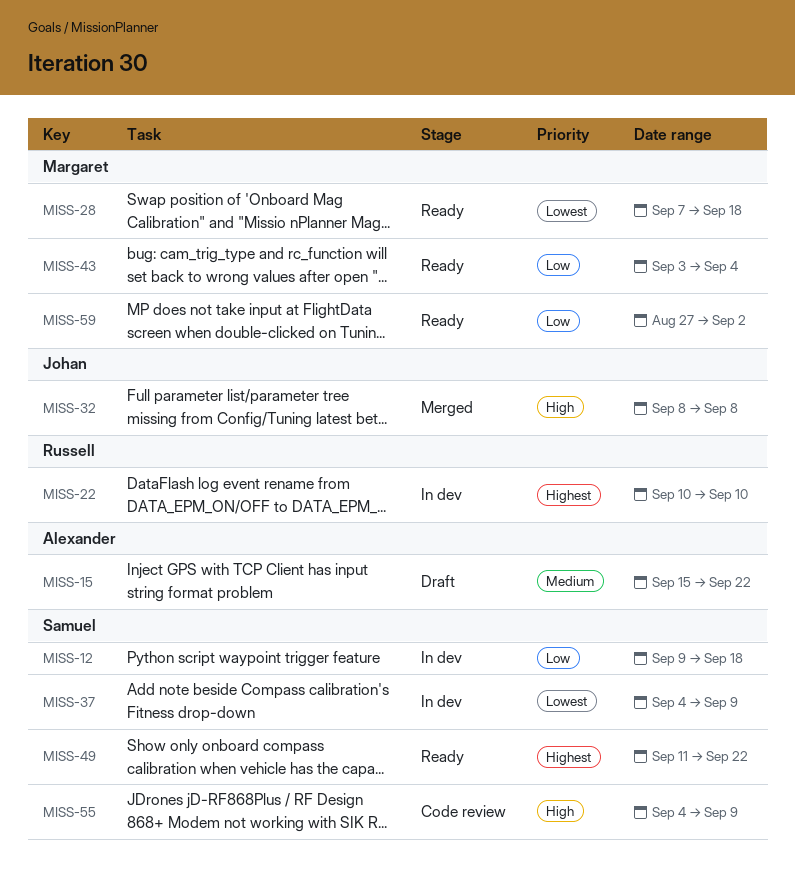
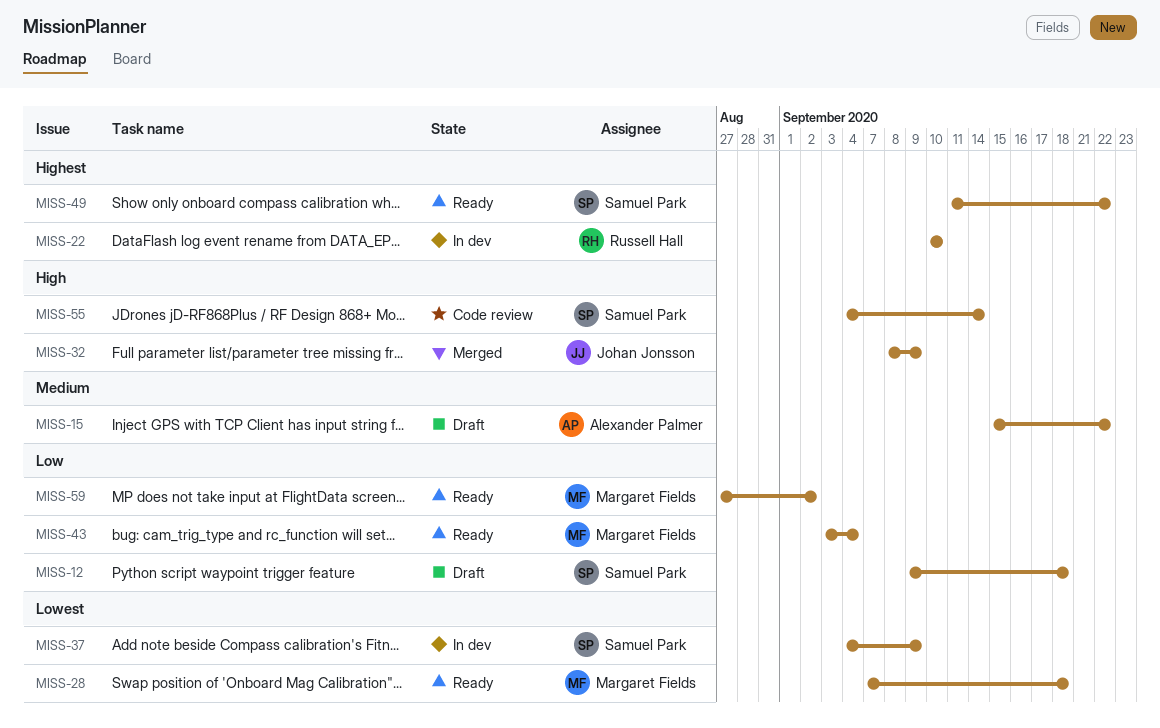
MISS-12, status: In dev -> Draft
MISS-32, due: Sep 8 -> Sep 9
MISS-55, due: Sep 9 -> Sep 14

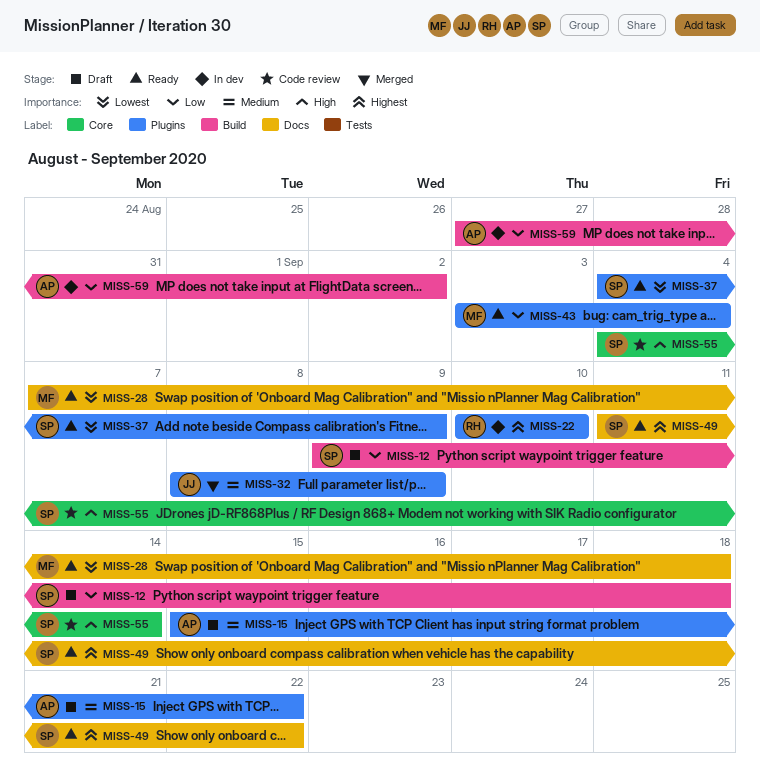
MISS-32, priority: High -> Medium
MISS-37, status: In dev -> Ready
MISS-59, status: Ready -> In dev
MISS-59, owner: Margaret Fields -> Alexander Palmer

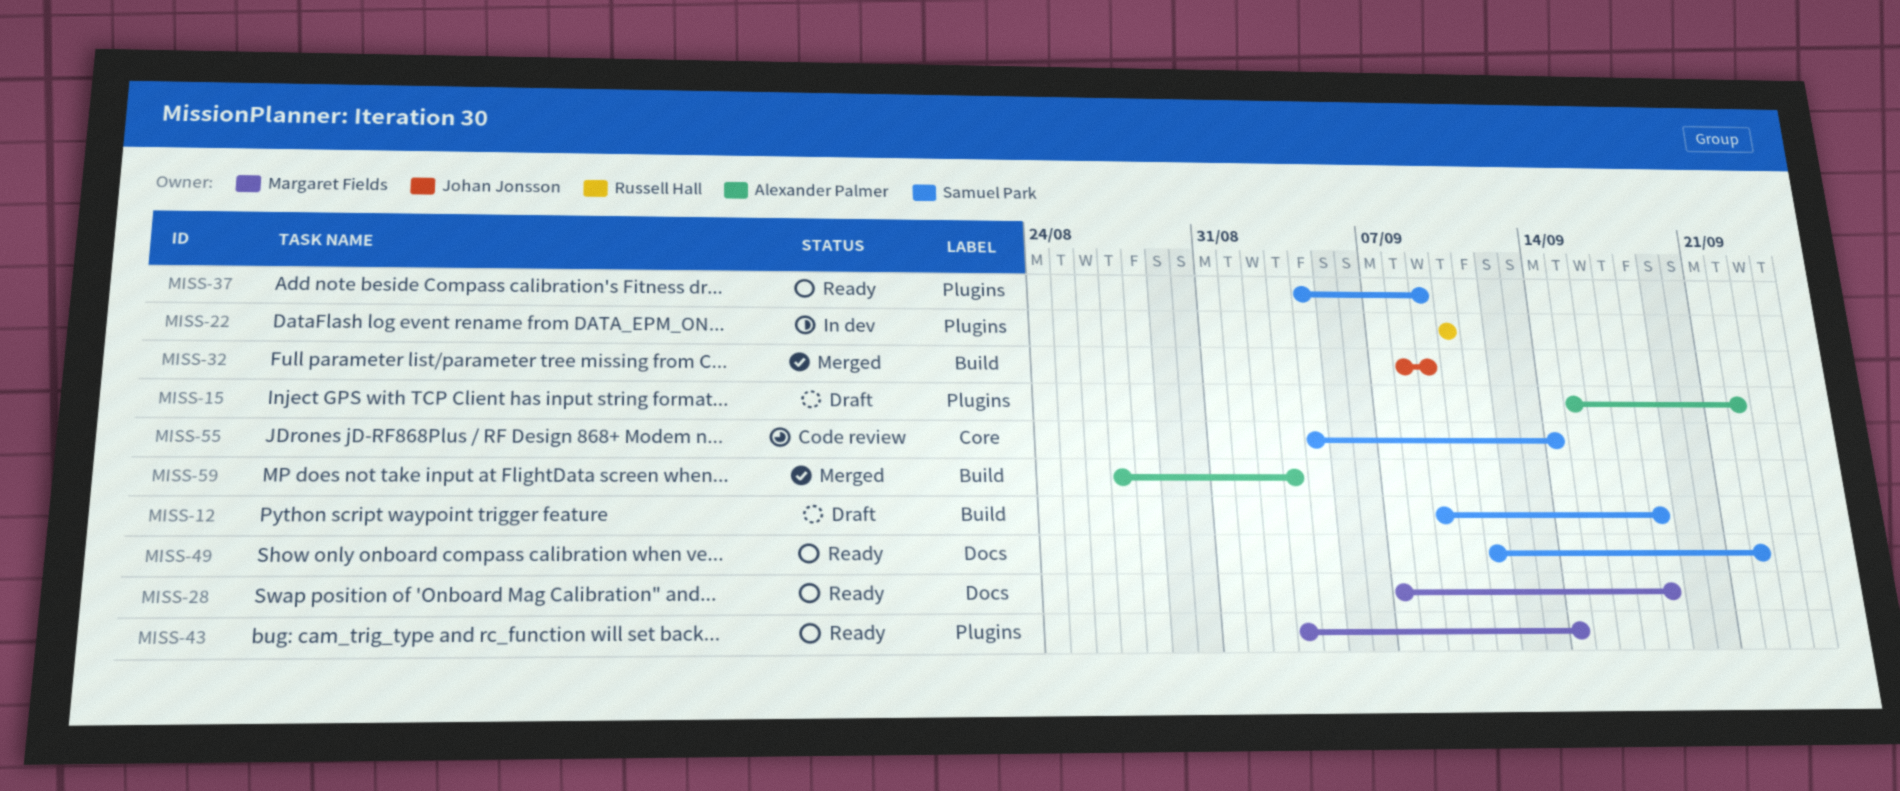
MISS-32, label: Plugins -> Build
MISS-43, due: Sep 4 -> Sep 14
MISS-59, status: In dev -> Merged
MISS-59, due: Sep 2 -> Sep 3

